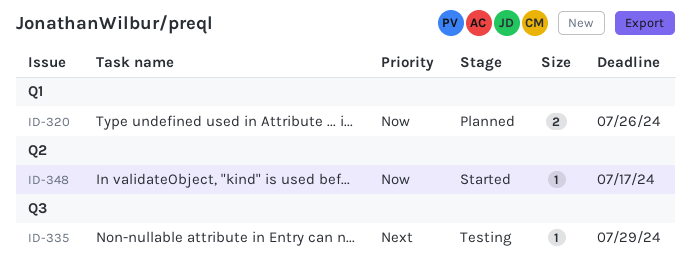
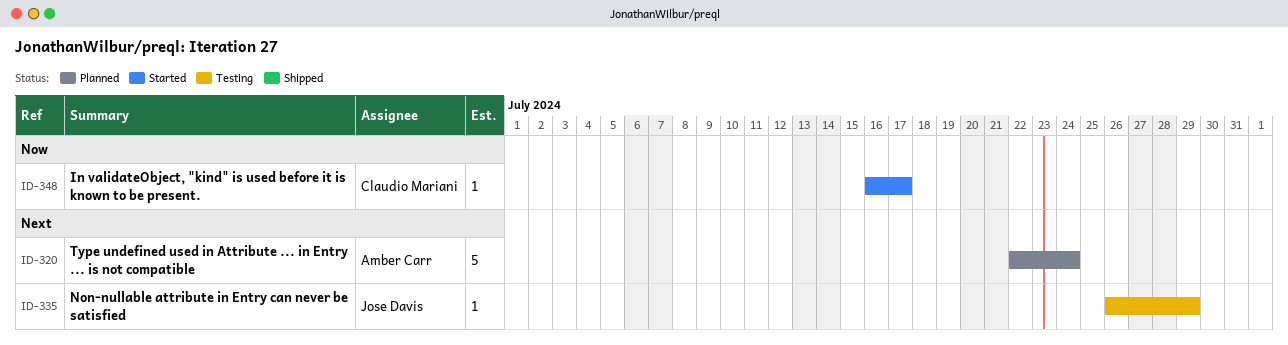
ID-320, priority: Now -> Next
ID-320, estimate: 2 -> 5
ID-320, due: Jul 26 -> Jul 24

